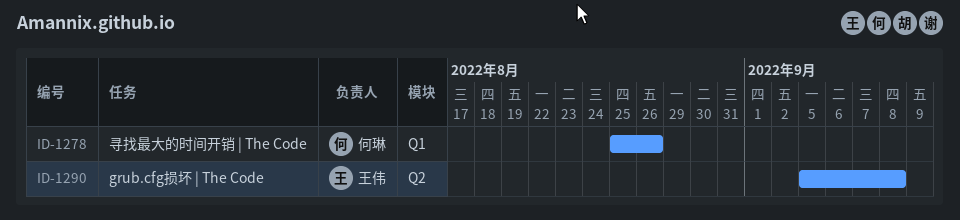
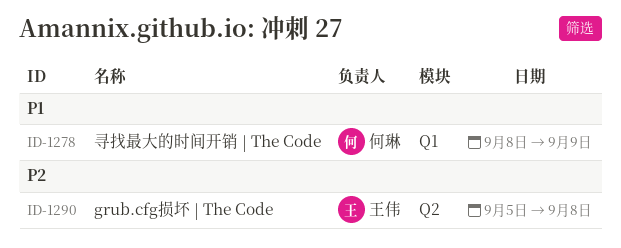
ID-1278, start: Aug 25 -> Sep 8
ID-1278, due: Aug 26 -> Sep 9

